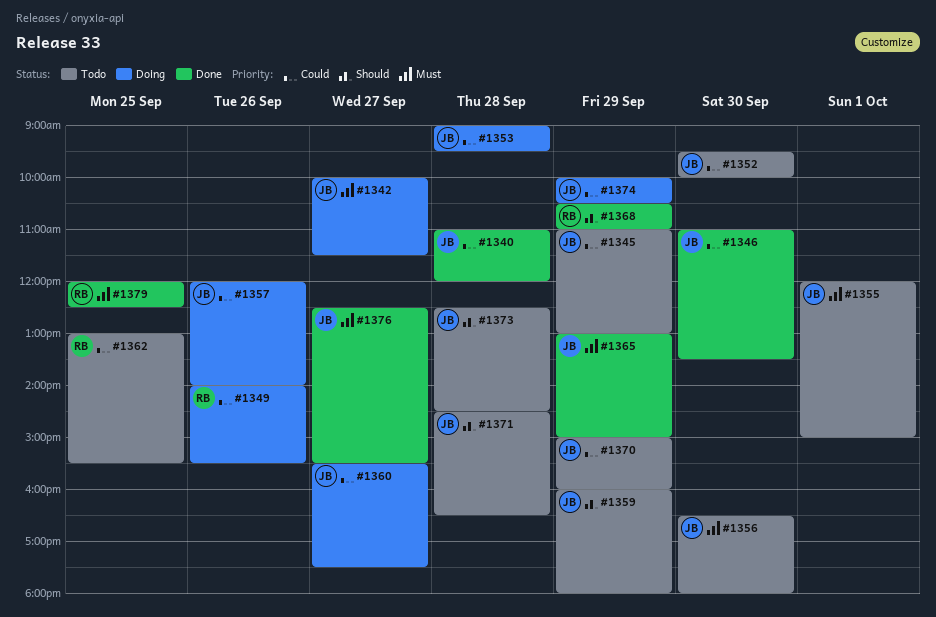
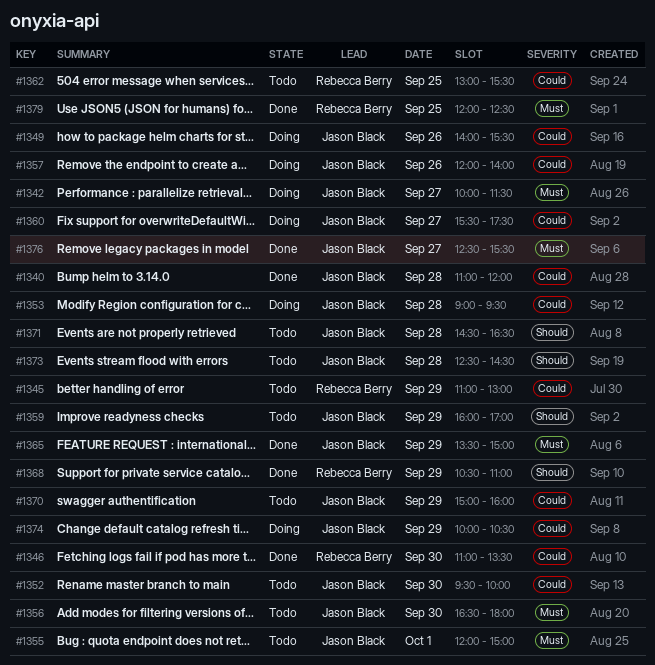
#1345, owner: Jason Black -> Rebecca Berry
#1346, owner: Jason Black -> Rebecca Berry
#1349, owner: Rebecca Berry -> Jason Black
#1359, ends: 18:00 -> 17:00
#1365, begins: 13:00 -> 13:30

